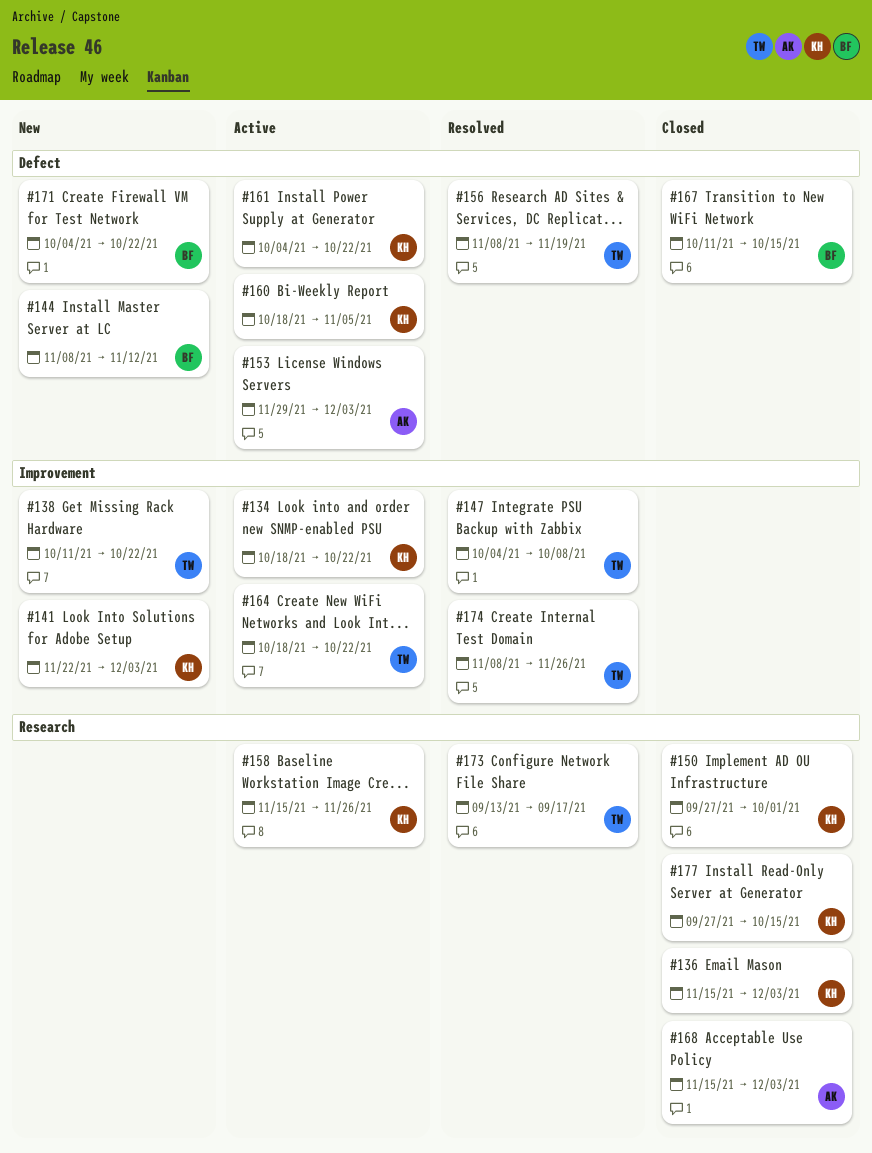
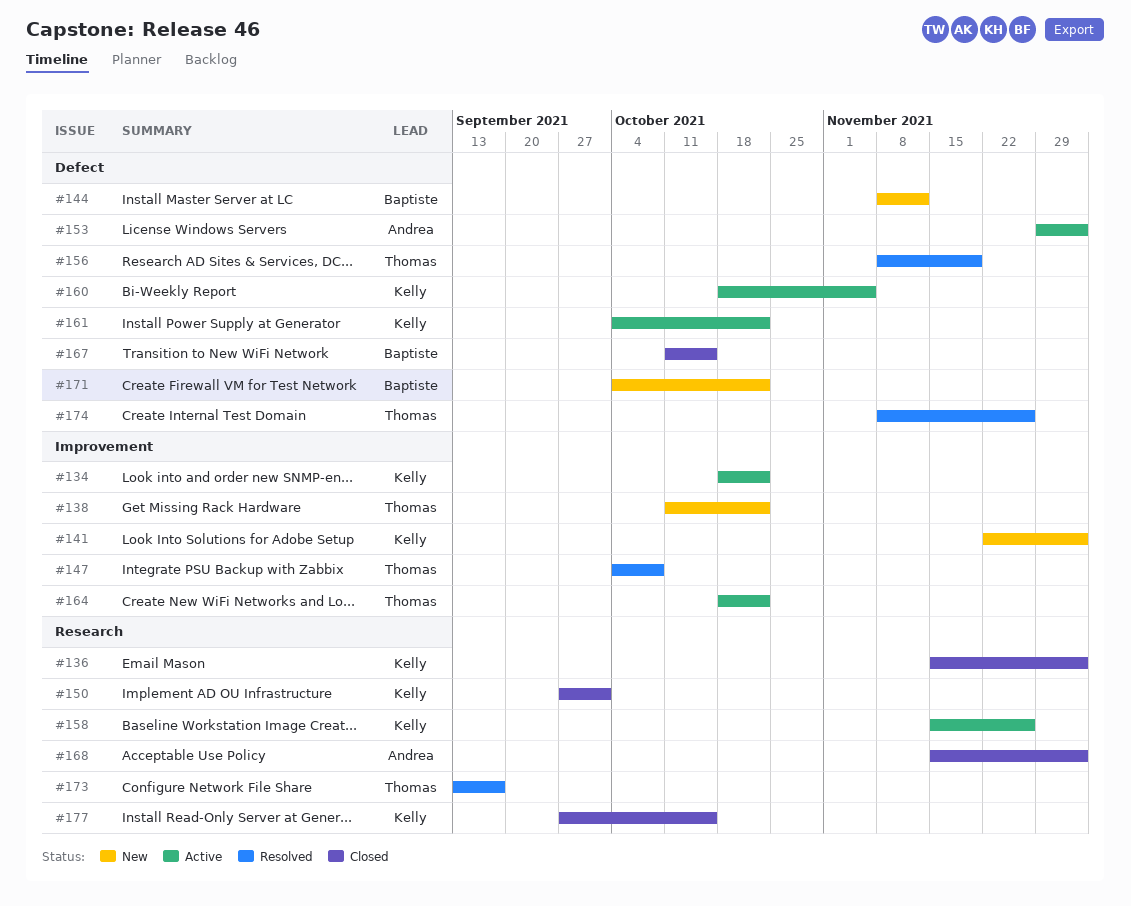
#174, label: Improvement -> Defect

